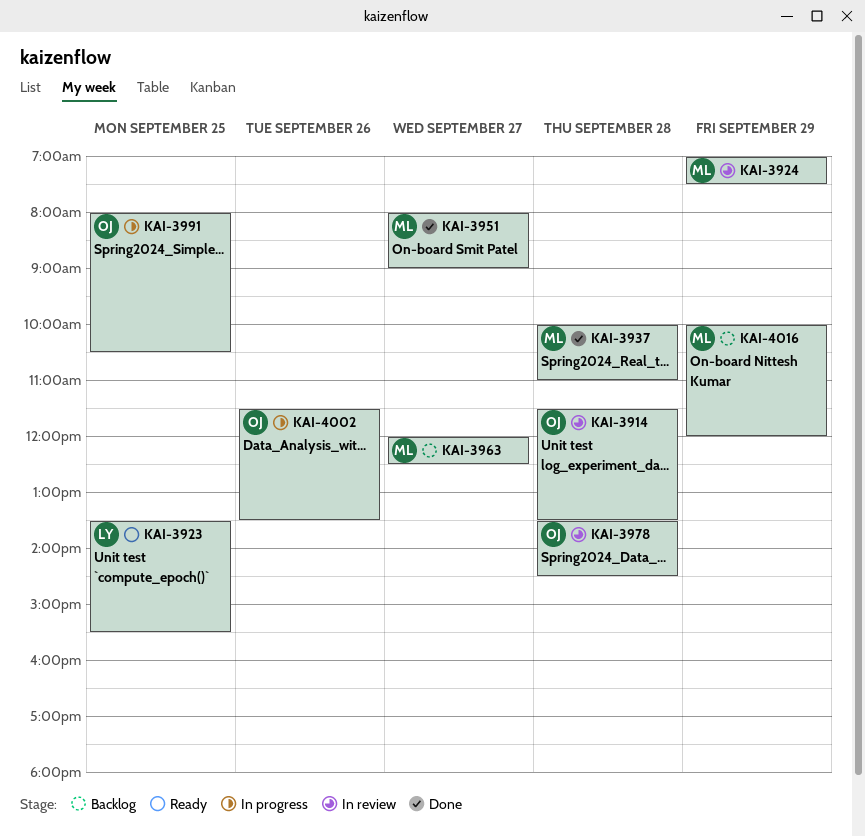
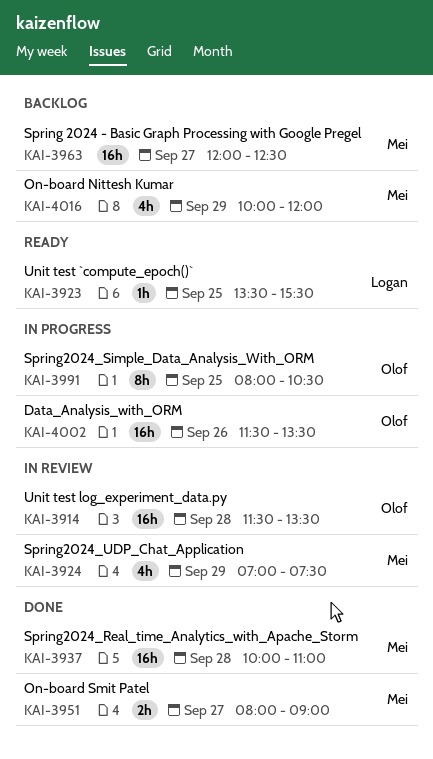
KAI-3978: present -> none

